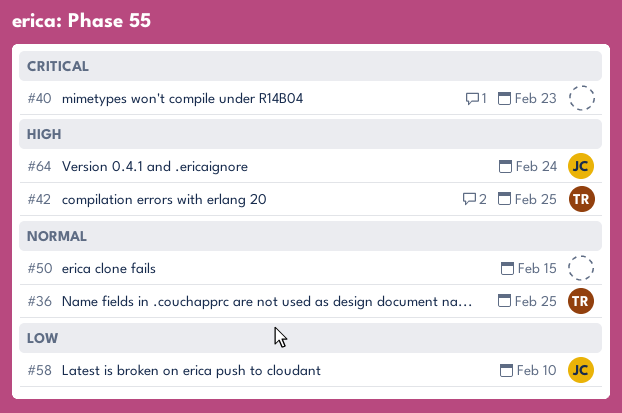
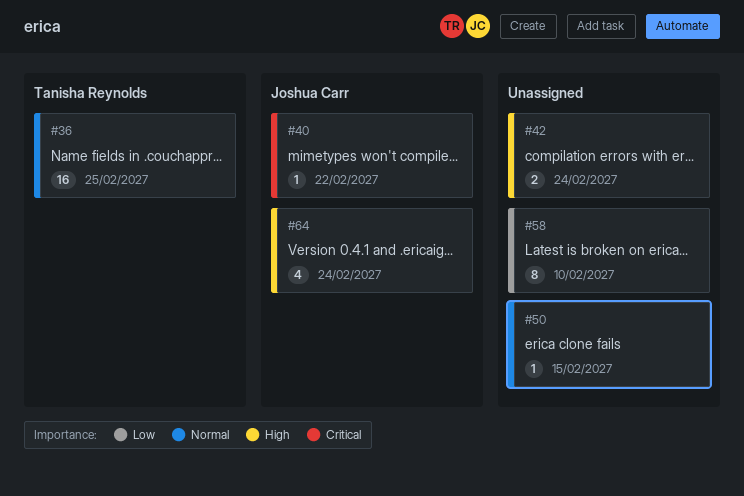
#40, owner: none -> Joshua Carr
#40, due: Feb 23 -> Feb 22
#42, owner: Tanisha Reynolds -> none
#42, due: Feb 25 -> Feb 24
#58, owner: Joshua Carr -> none

